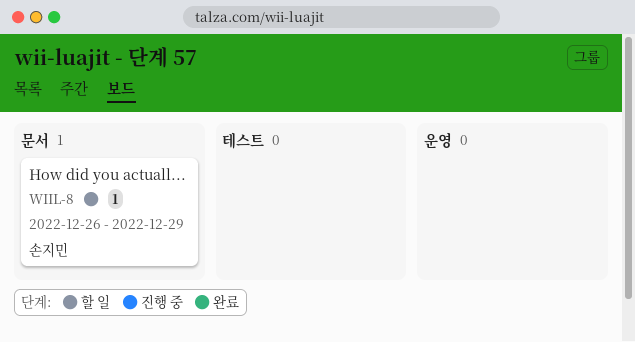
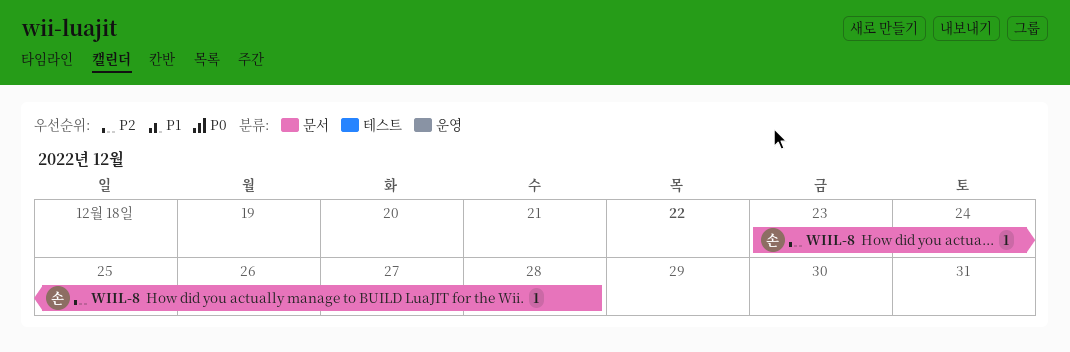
WIIL-8, start: Dec 26 -> Dec 23
WIIL-8, due: Dec 29 -> Dec 28

